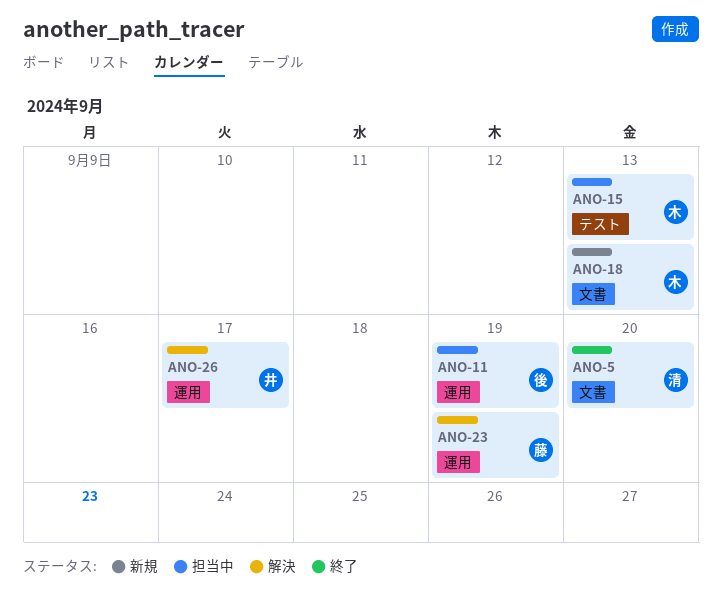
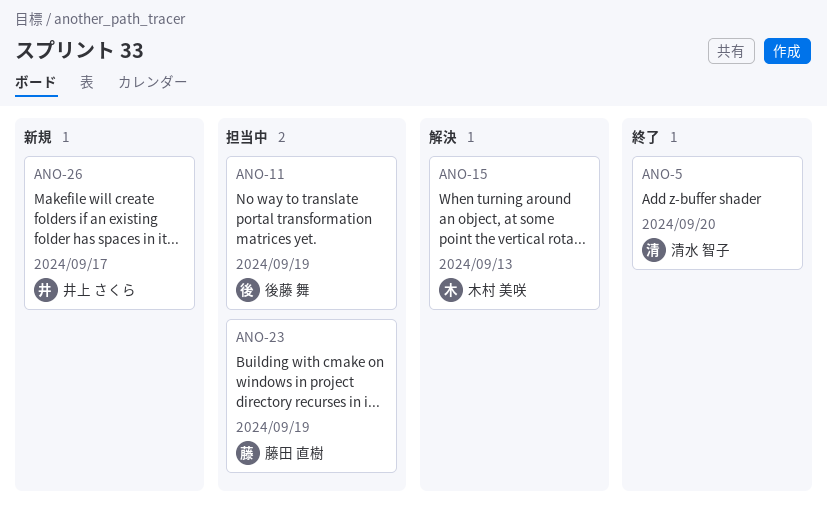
ANO-15, status: 担当中 -> 解決
ANO-18: present -> none
ANO-23, status: 解決 -> 担当中
ANO-26, status: 解決 -> 新規

